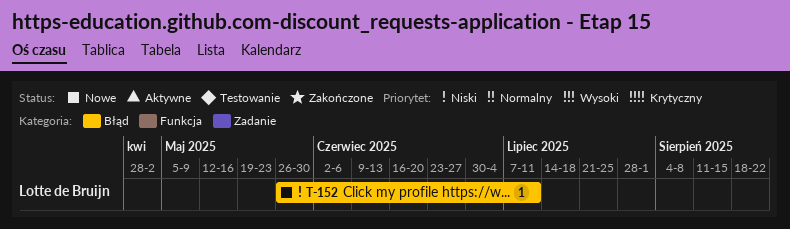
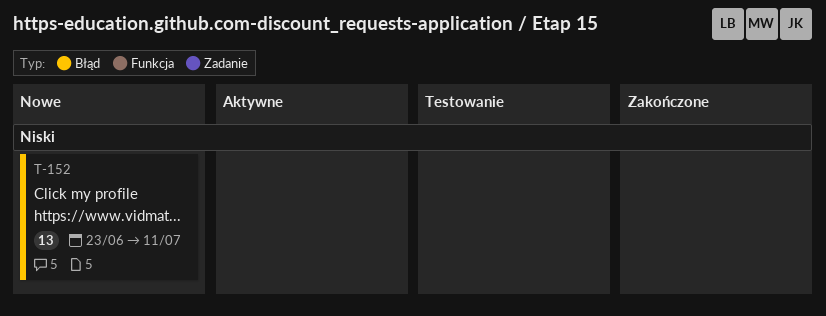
T-152, estimate: 1 -> 13
T-152, start: May 26 -> Jun 23

